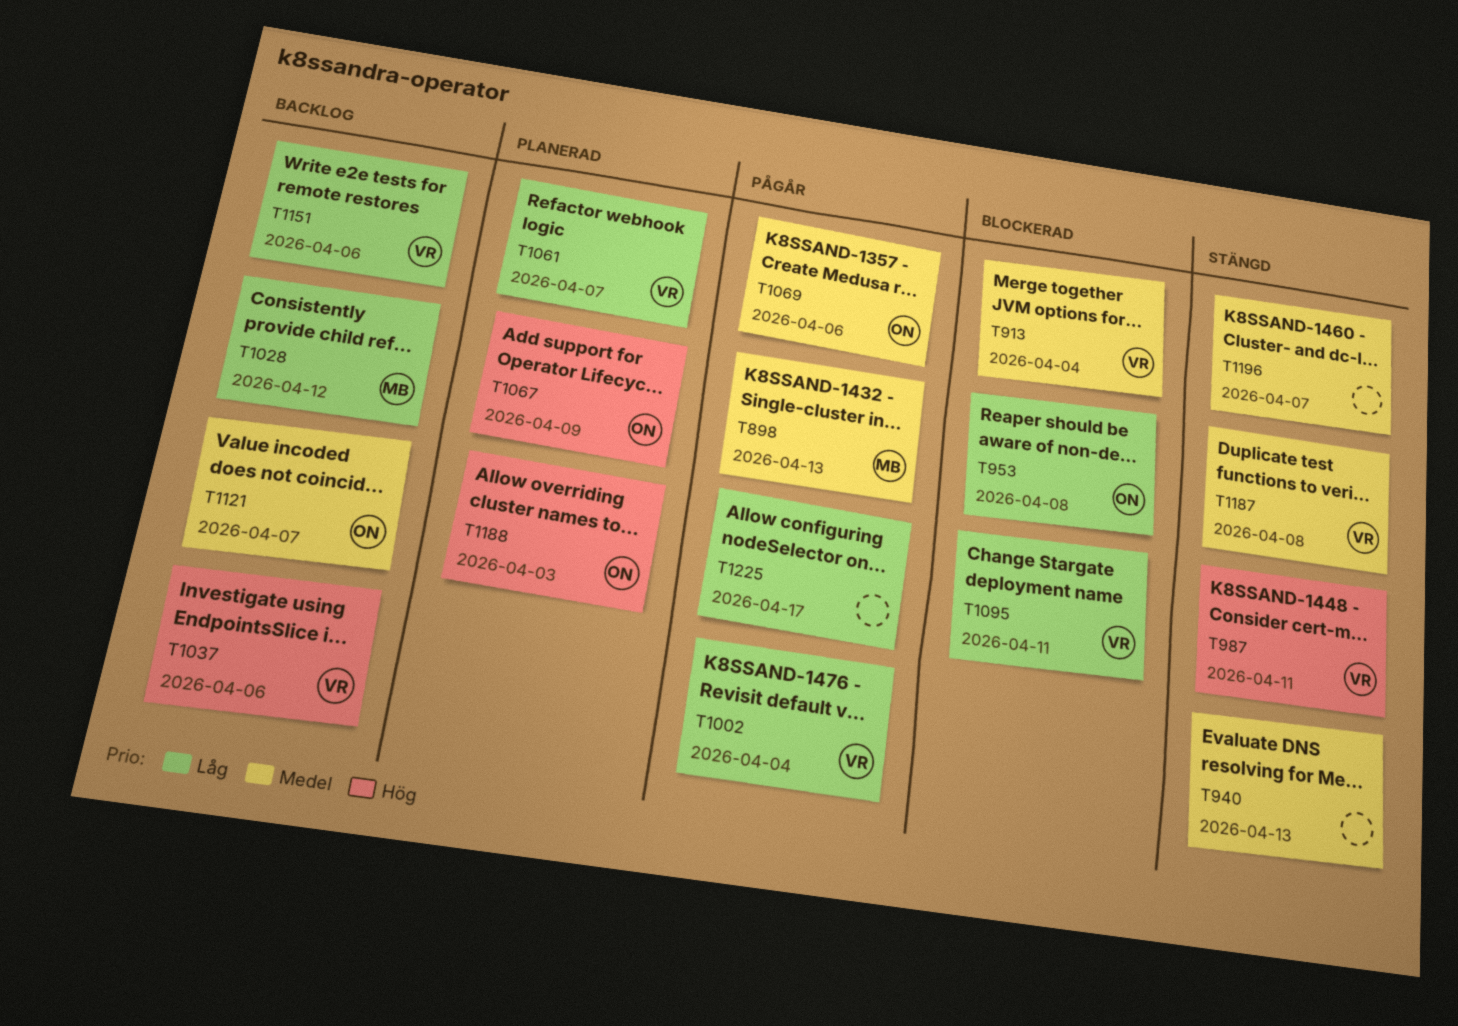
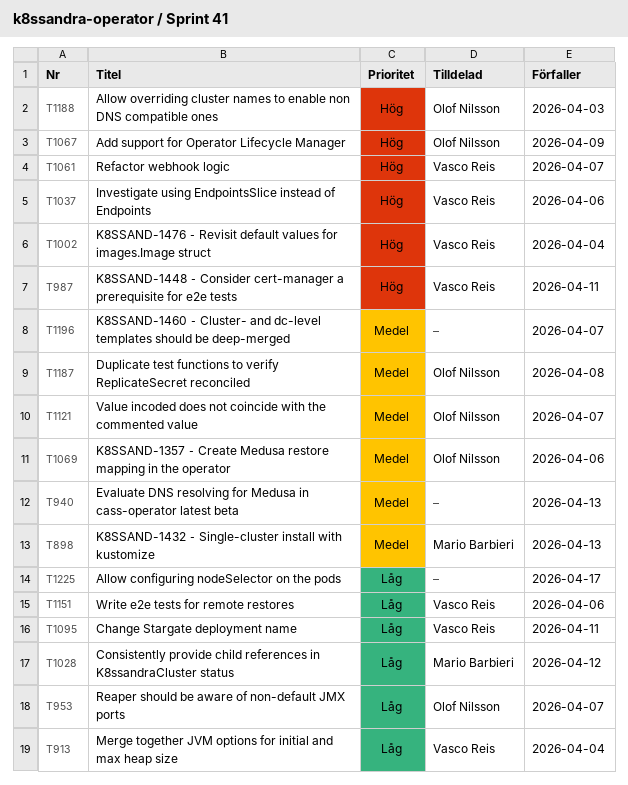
T913, priority: Medel -> Låg
T953, due: Apr 8 -> Apr 7
T1002, priority: Låg -> Hög
T1061, priority: Låg -> Hög
T1187, owner: Vasco Reis -> Olof Nilsson

